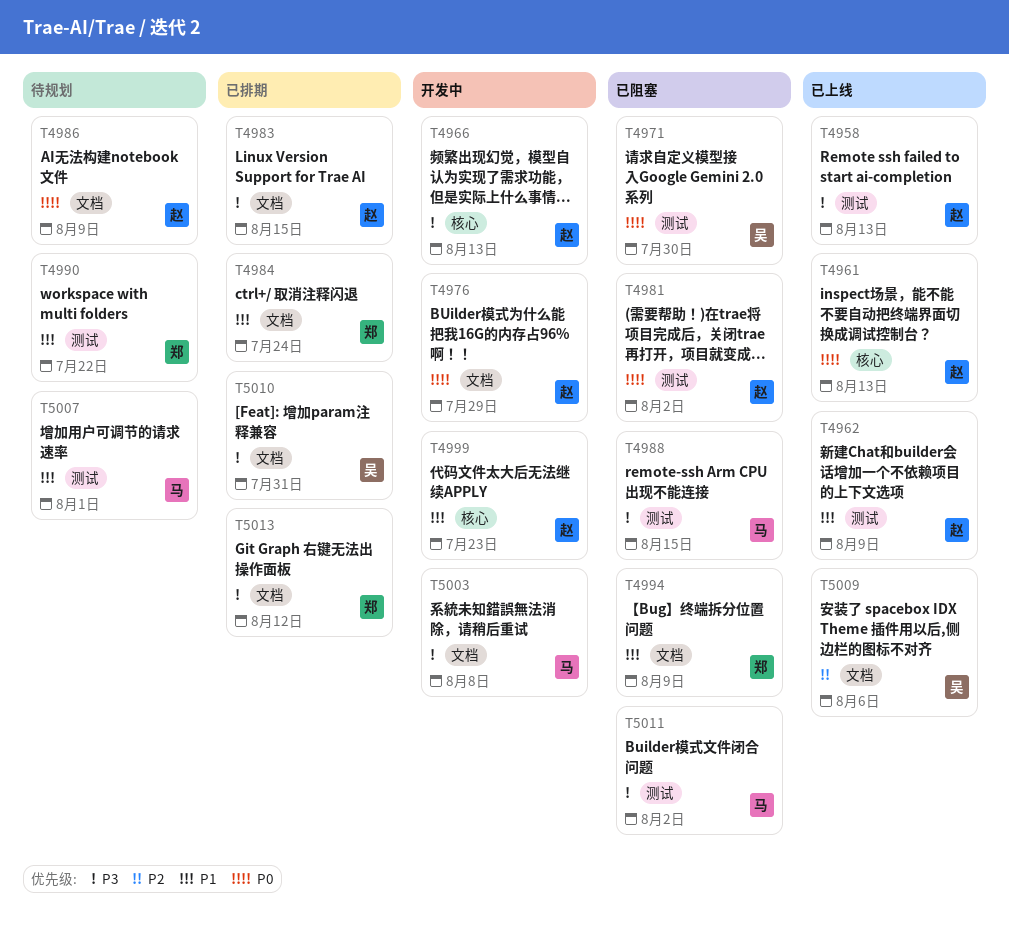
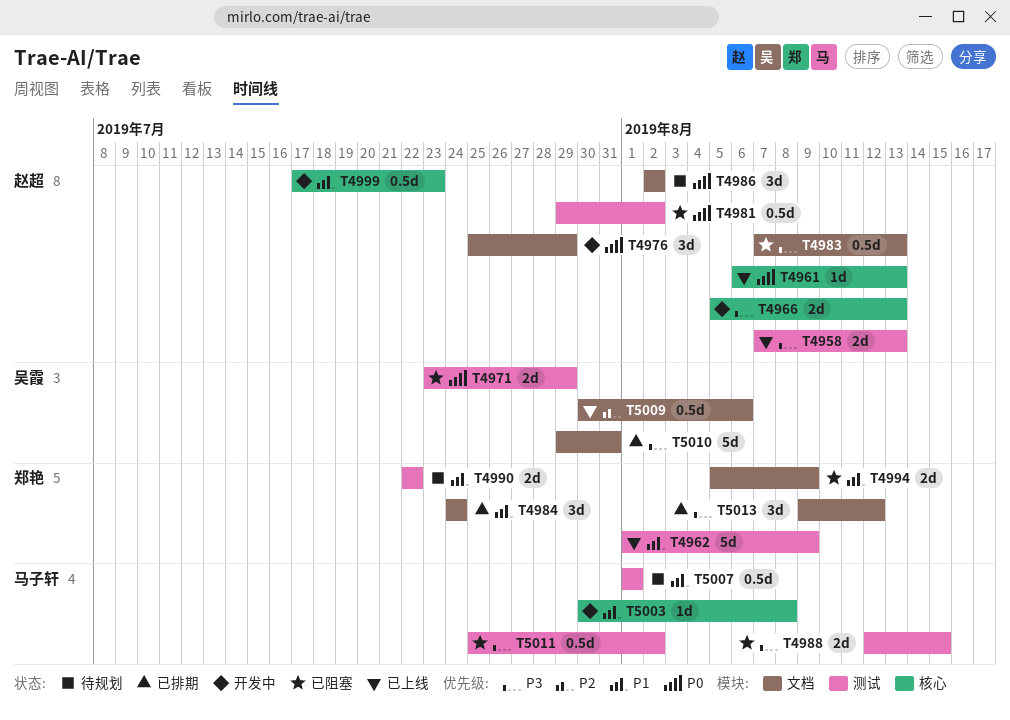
T4962, owner: 赵超 -> 郑艳
T4971, due: Jul 30 -> Jul 29
T4983, status: 已排期 -> 已阻塞
T4983, due: Aug 15 -> Aug 13
T4986, due: Aug 9 -> Aug 2
T5003, priority: P3 -> P1
T5003, label: 文档 -> 核心

